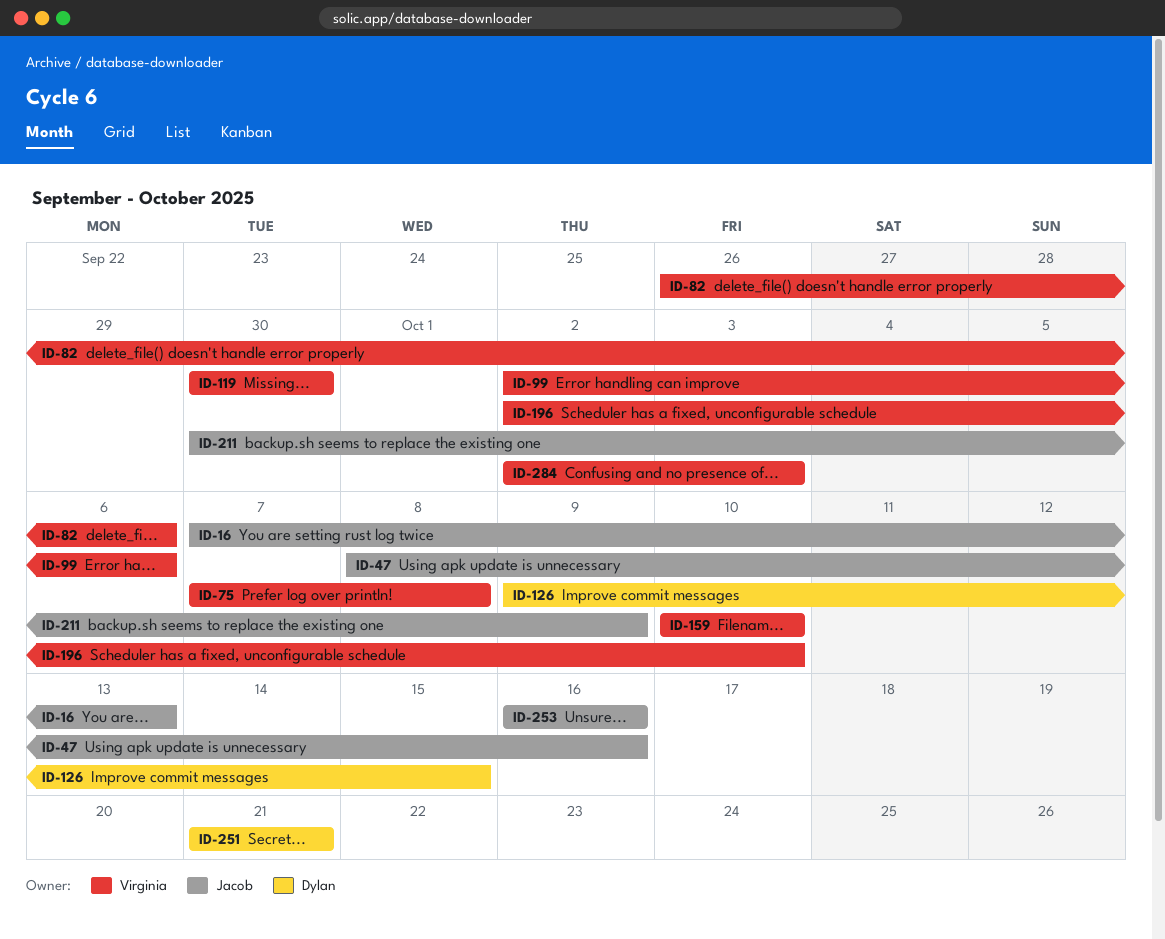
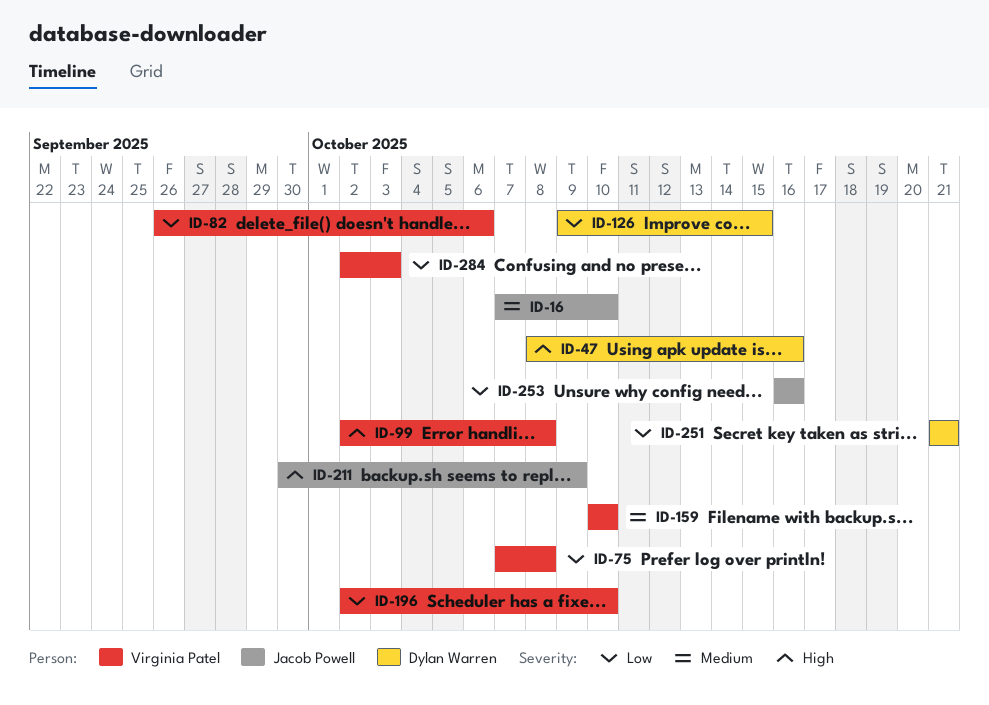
ID-16, due: Oct 13 -> Oct 10
ID-47, owner: Jacob Powell -> Dylan Warren
ID-99, due: Oct 6 -> Oct 8
ID-119: present -> none

